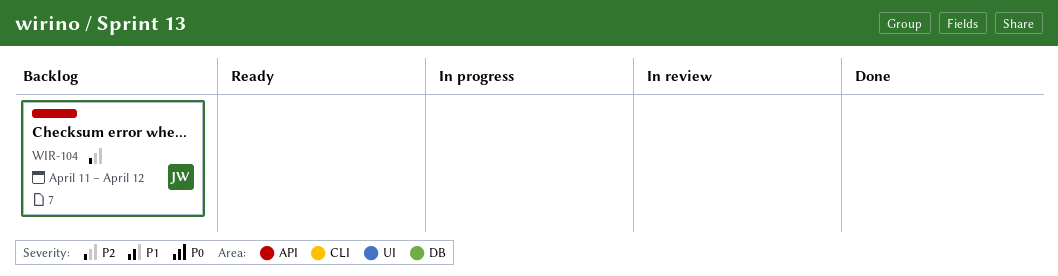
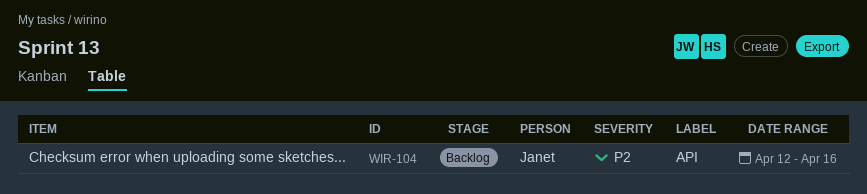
WIR-104, start: Apr 11 -> Apr 12
WIR-104, due: Apr 12 -> Apr 16

